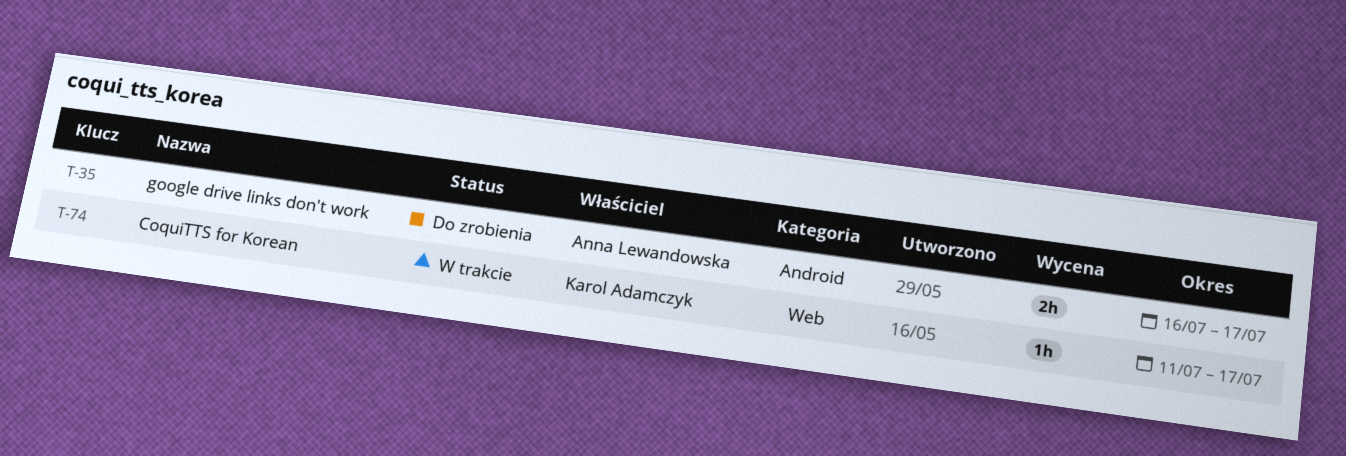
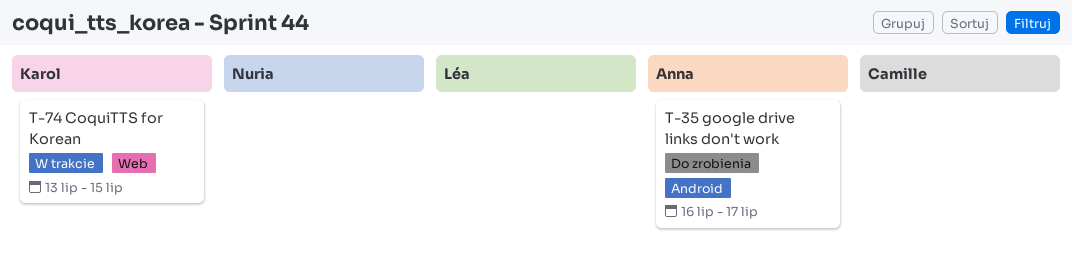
T-74, start: Jul 11 -> Jul 13
T-74, due: Jul 17 -> Jul 15

